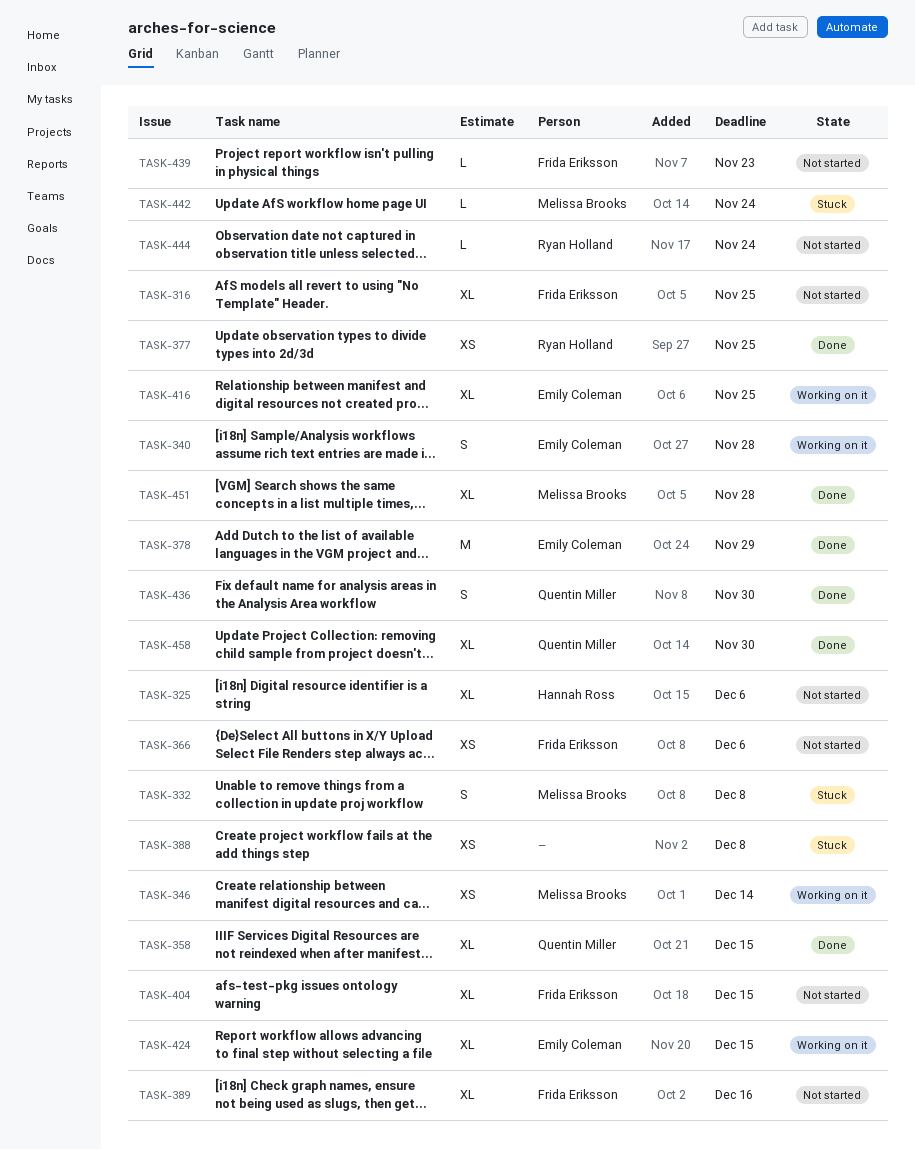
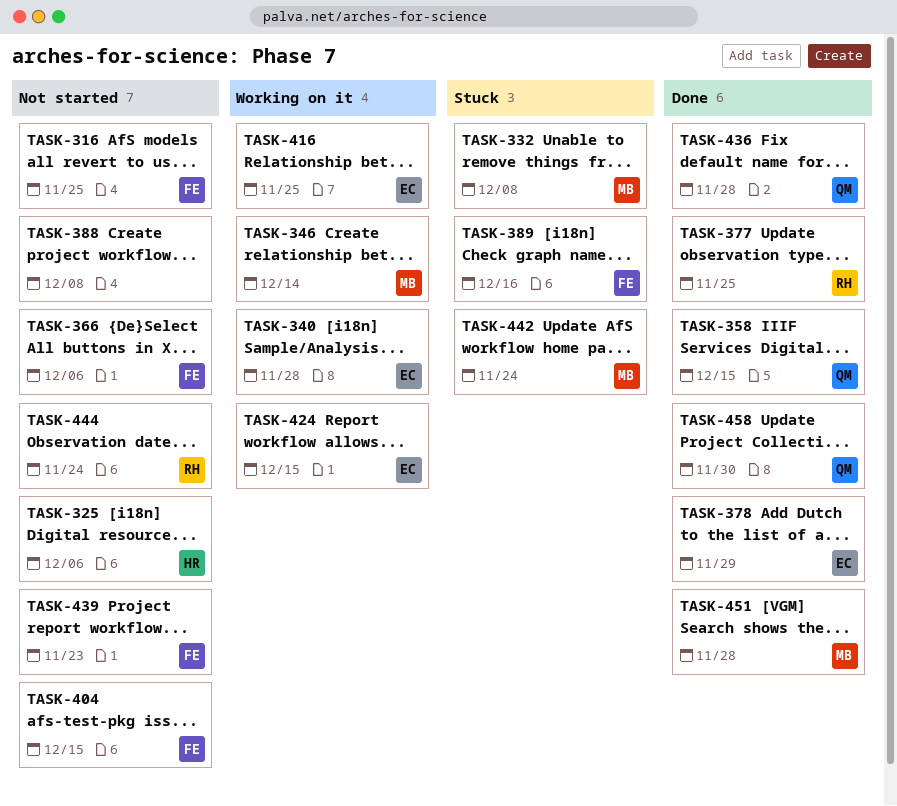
TASK-388, status: Stuck -> Not started
TASK-389, status: Not started -> Stuck
TASK-436, due: Nov 30 -> Nov 28

